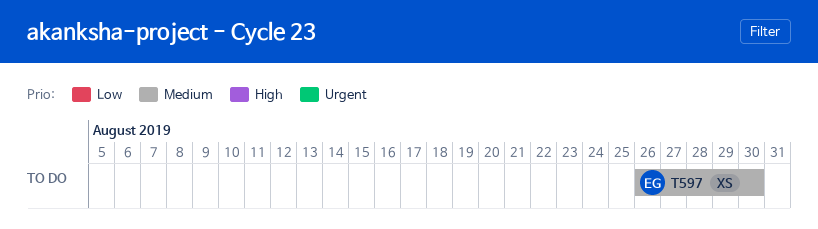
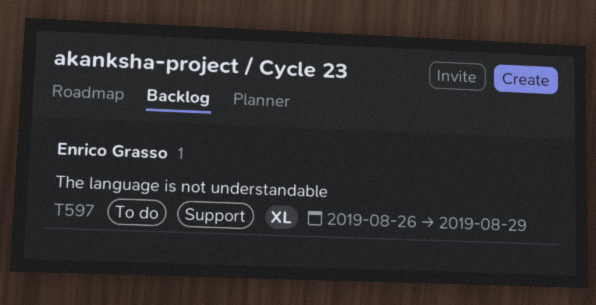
T597, estimate: XS -> XL
T597, due: Aug 30 -> Aug 29

